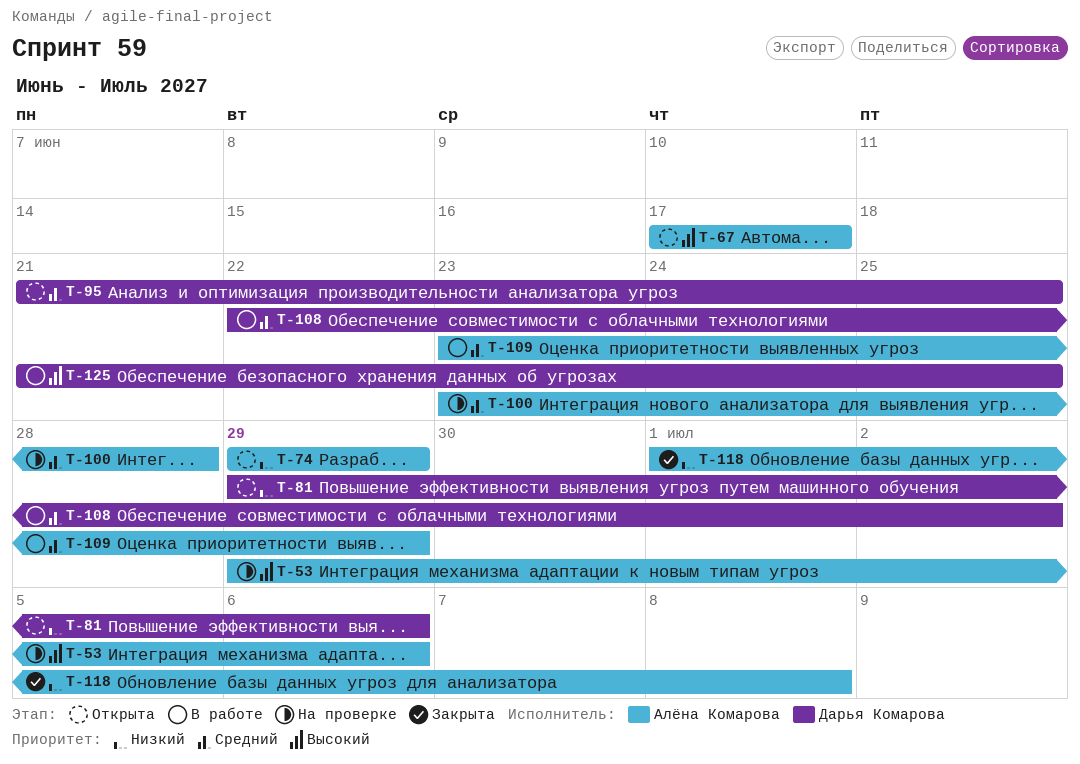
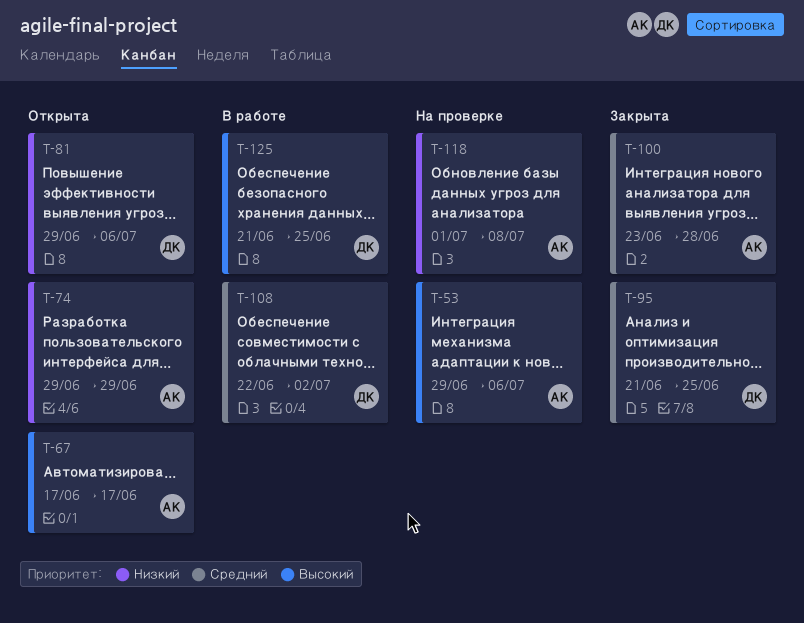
T-95, status: Открыта -> Закрыта
T-100, status: На проверке -> Закрыта
T-109: present -> none
T-118, status: Закрыта -> На проверке

